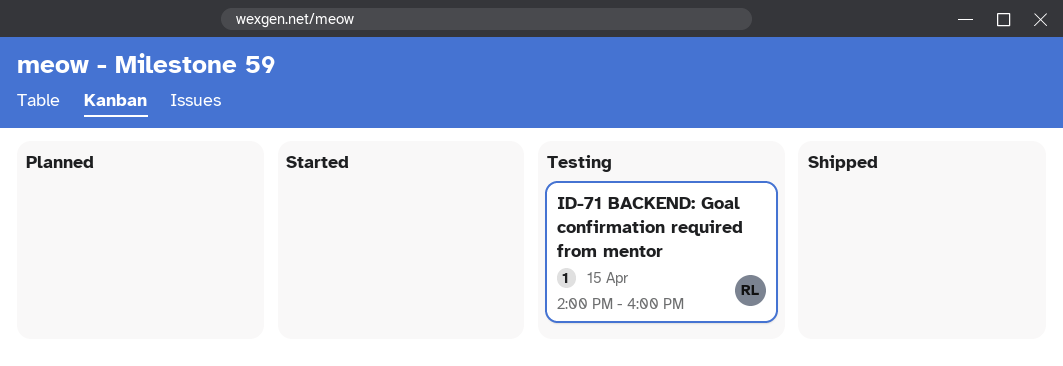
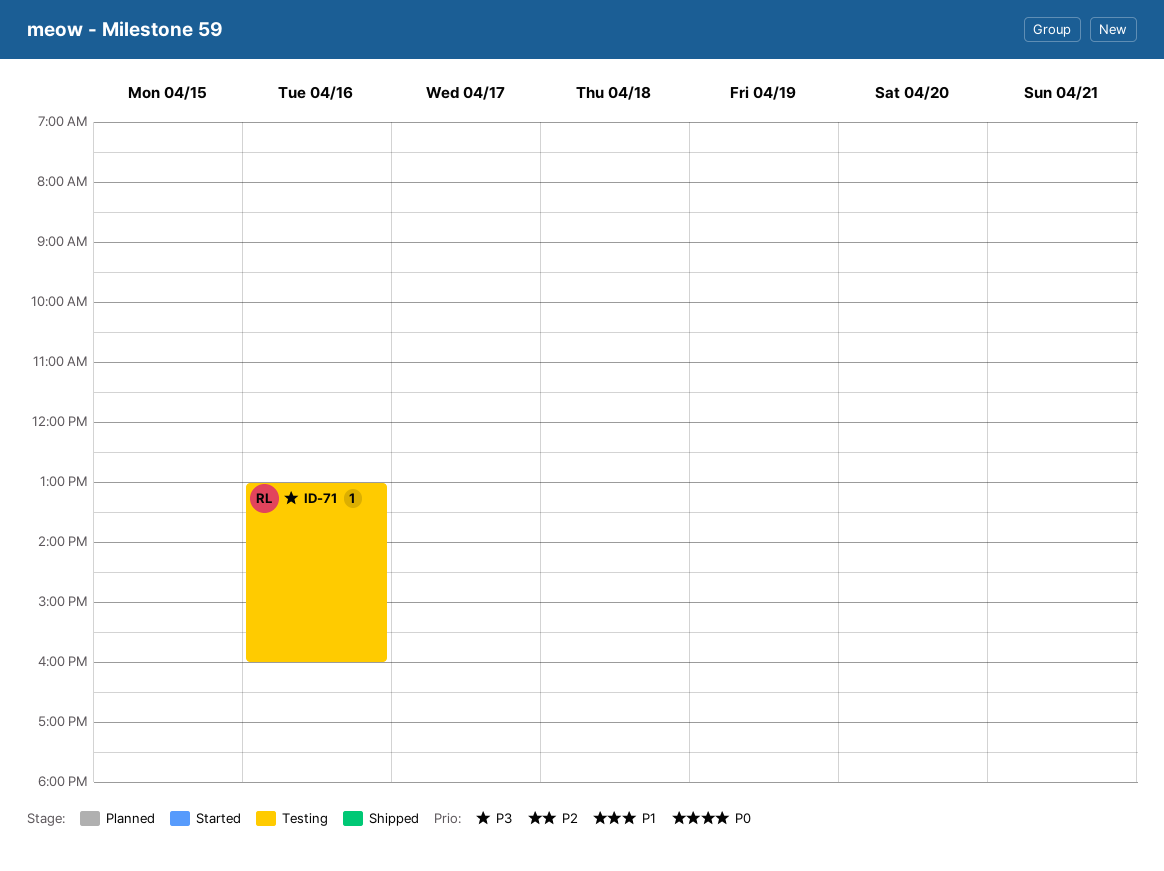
ID-71, day: Apr 15 -> Apr 16
ID-71, begins: 14:00 -> 13:00

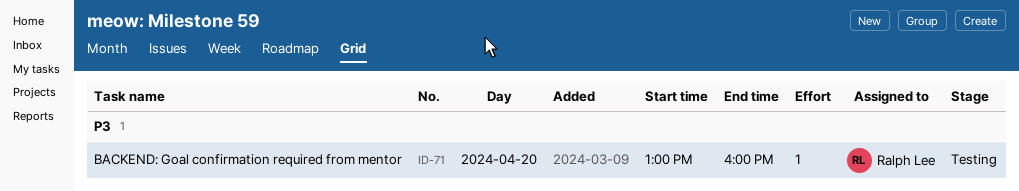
ID-71, day: Apr 16 -> Apr 20

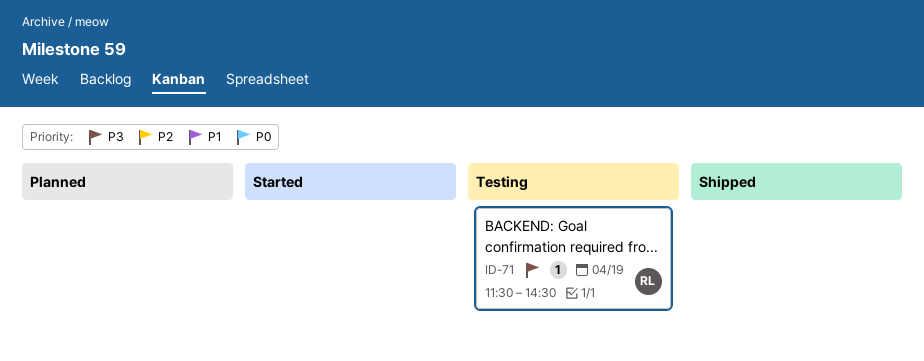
ID-71, day: Apr 20 -> Apr 19
ID-71, begins: 13:00 -> 11:30
ID-71, ends: 16:00 -> 14:30

